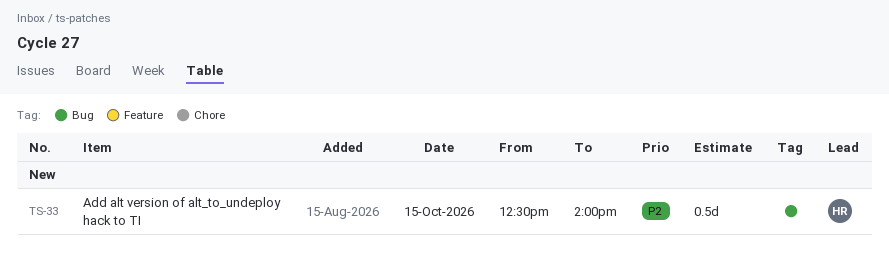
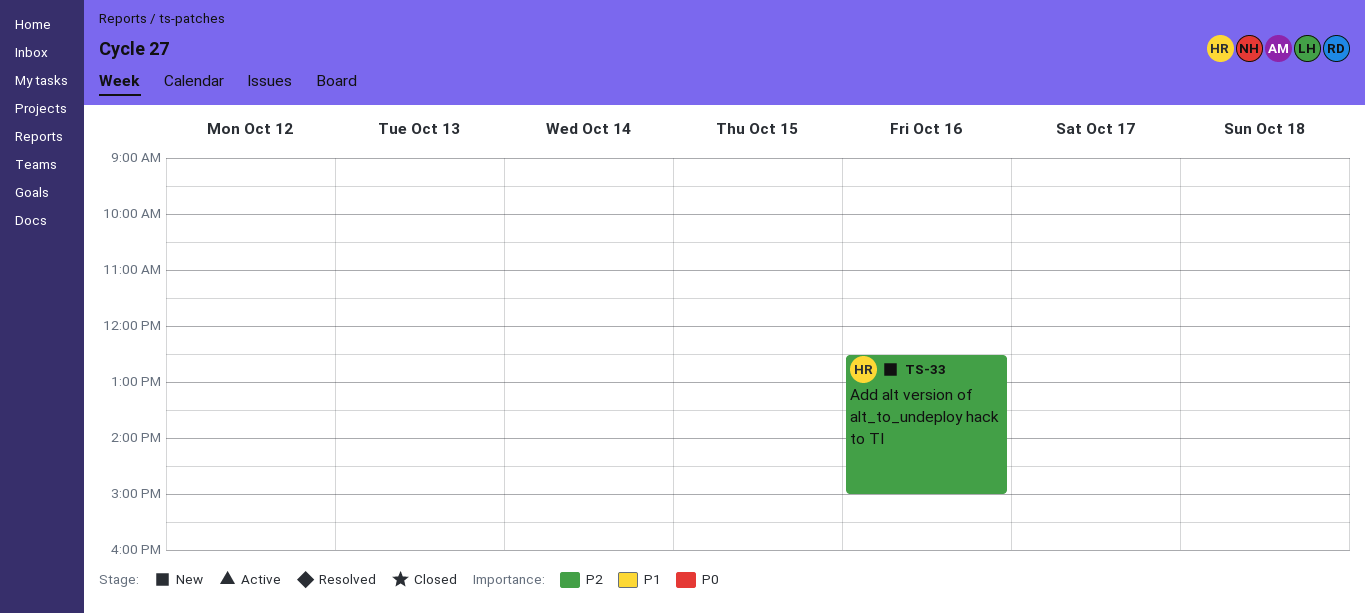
TS-33, day: Oct 15 -> Oct 16
TS-33, ends: 14:00 -> 15:00

